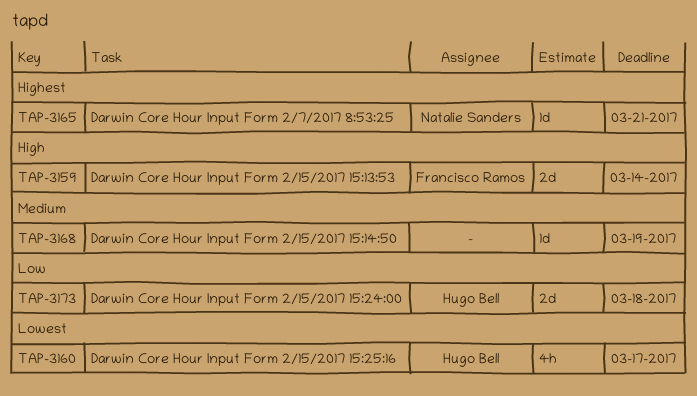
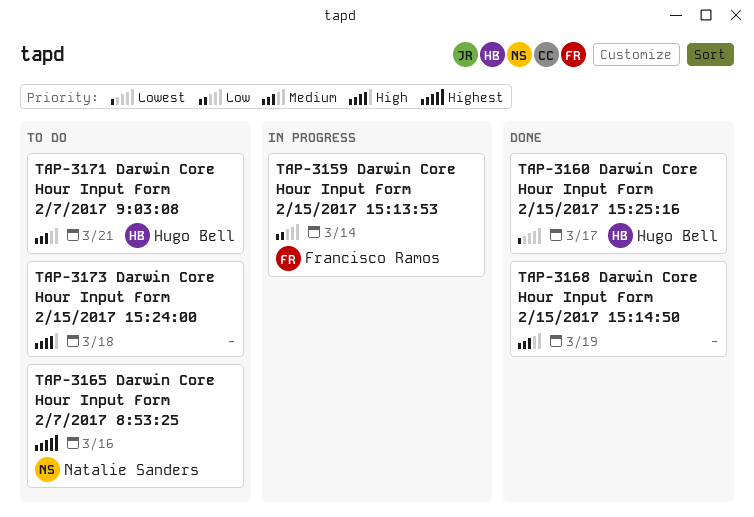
TAP-3159, priority: High -> Low
TAP-3165, due: Mar 21 -> Mar 16
TAP-3171: none -> present
TAP-3173, owner: Hugo Bell -> none
TAP-3173, priority: Low -> High

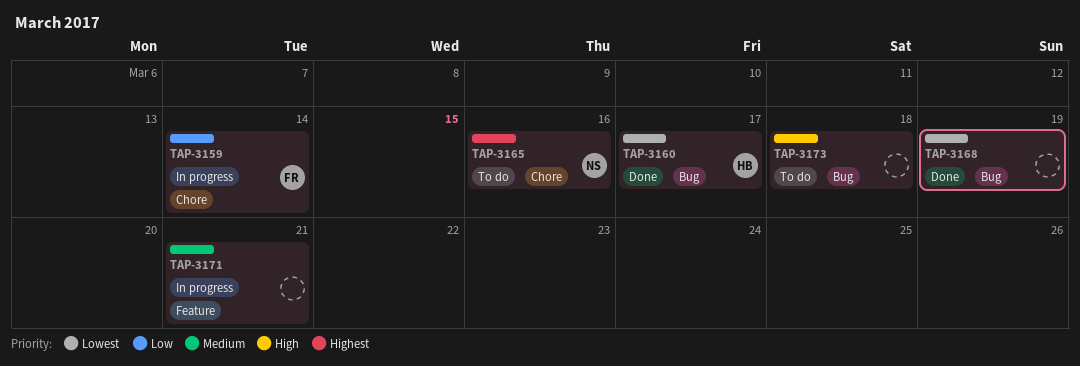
TAP-3168, priority: Medium -> Lowest
TAP-3171, status: To do -> In progress
TAP-3171, owner: Hugo Bell -> none

